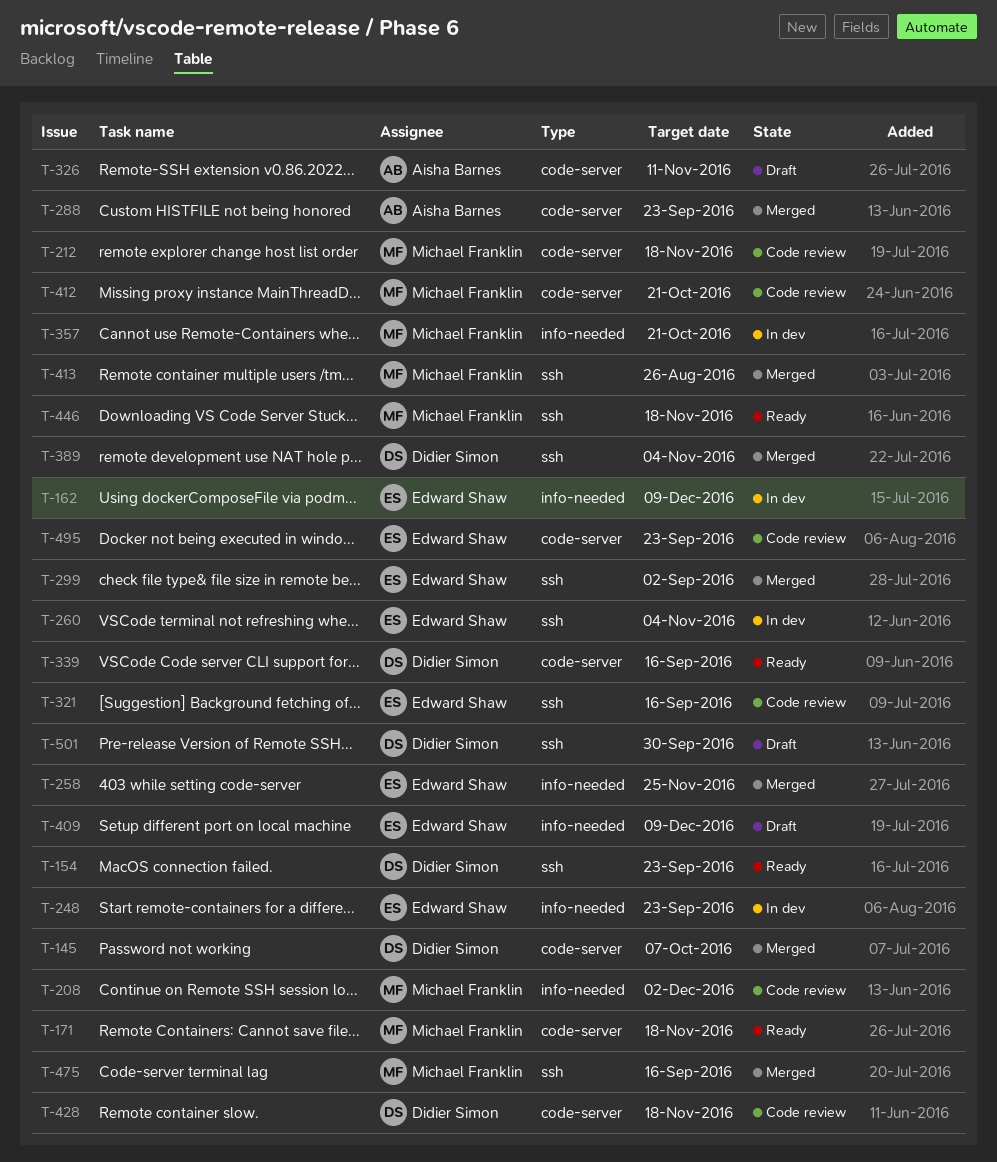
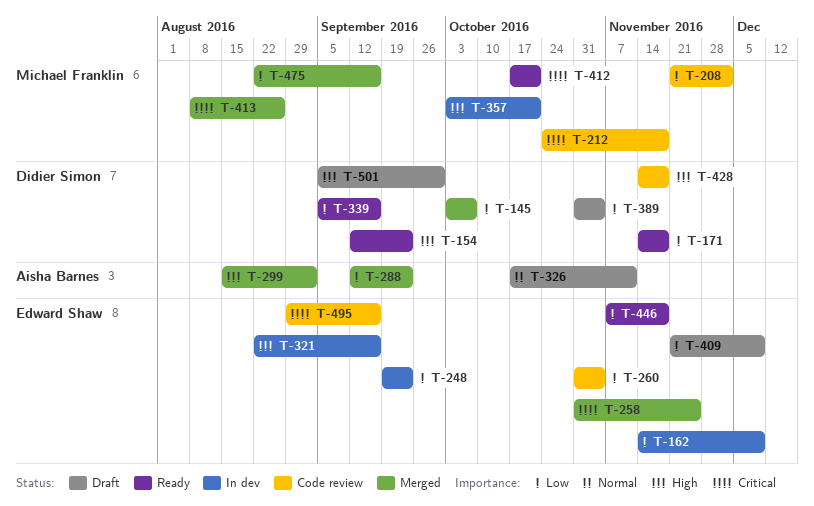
T-171, owner: Michael Franklin -> Didier Simon
T-260, status: In dev -> Code review
T-299, owner: Edward Shaw -> Aisha Barnes
T-321, status: Code review -> In dev
T-389, status: Merged -> Draft
T-412, status: Code review -> Ready
T-446, owner: Michael Franklin -> Edward Shaw
T-495, due: Sep 23 -> Sep 16

